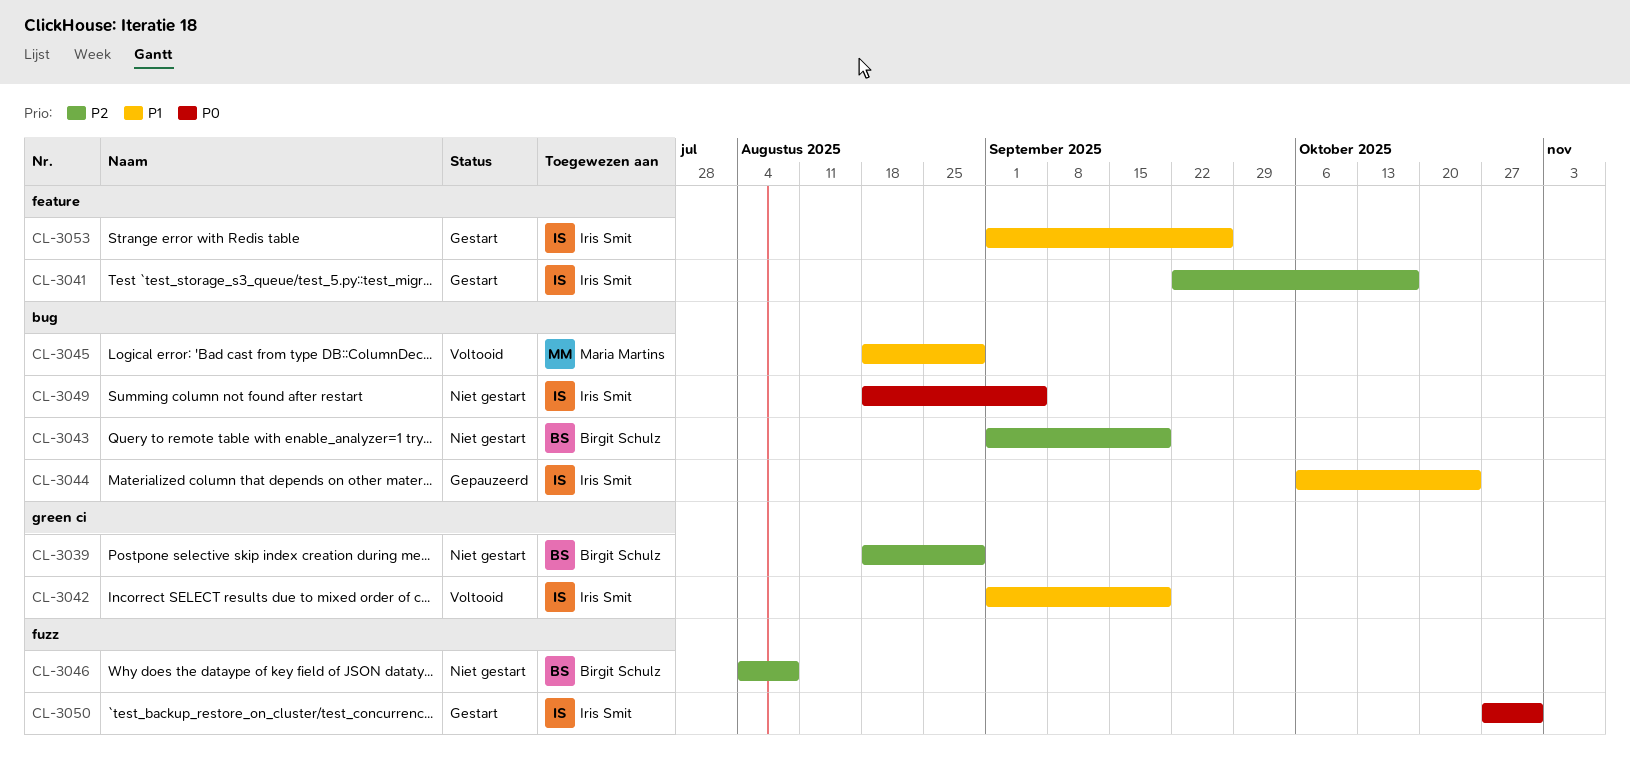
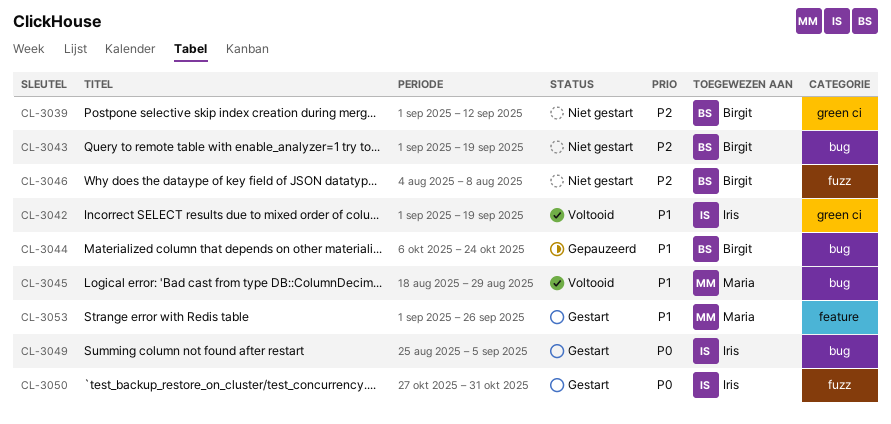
CL-3039, start: Aug 18 -> Sep 1
CL-3039, due: Aug 29 -> Sep 12
CL-3041: present -> none
CL-3044, owner: Iris Smit -> Birgit Schulz
CL-3049, status: Niet gestart -> Gestart
CL-3049, start: Aug 18 -> Aug 25
CL-3053, owner: Iris Smit -> Maria Martins

